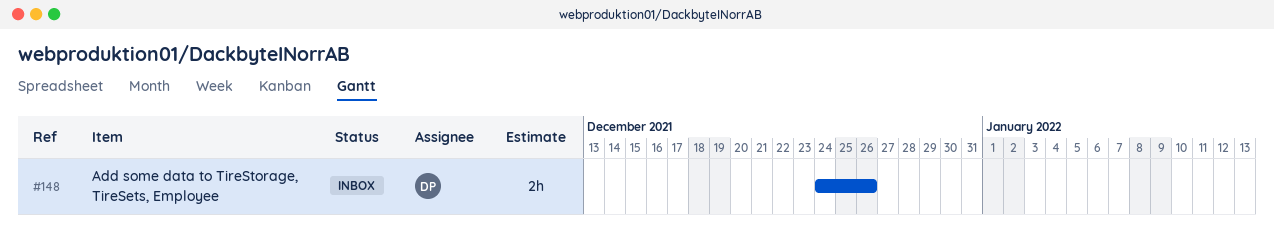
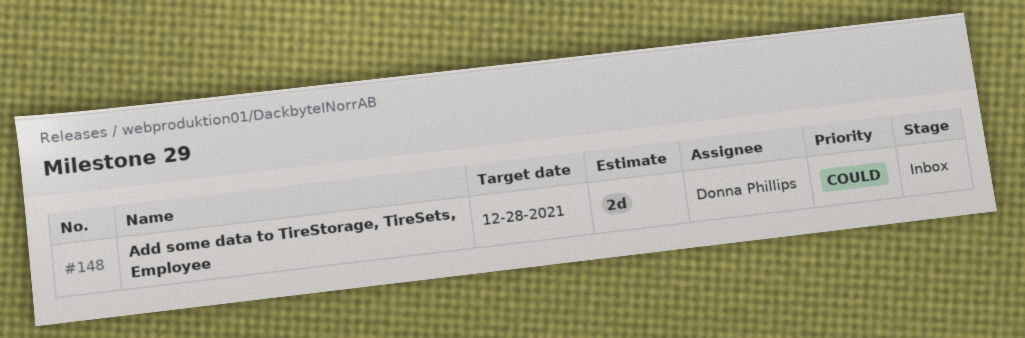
#148, estimate: 2h -> 2d
#148, due: Dec 26 -> Dec 28

